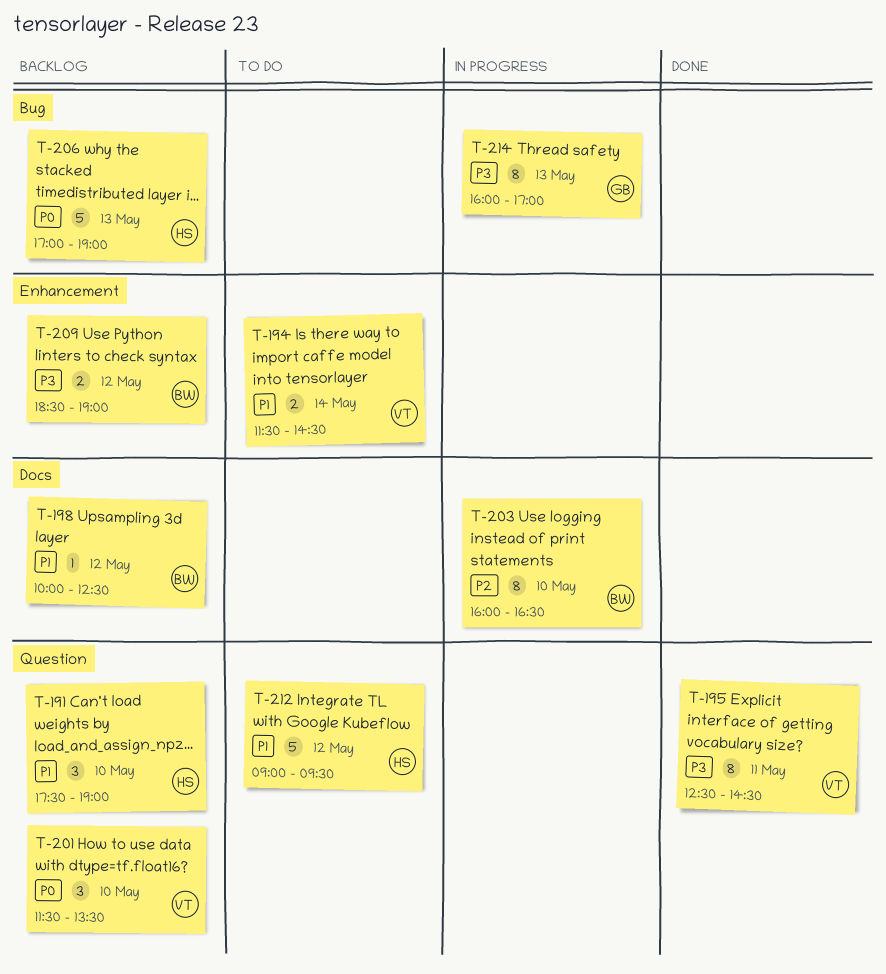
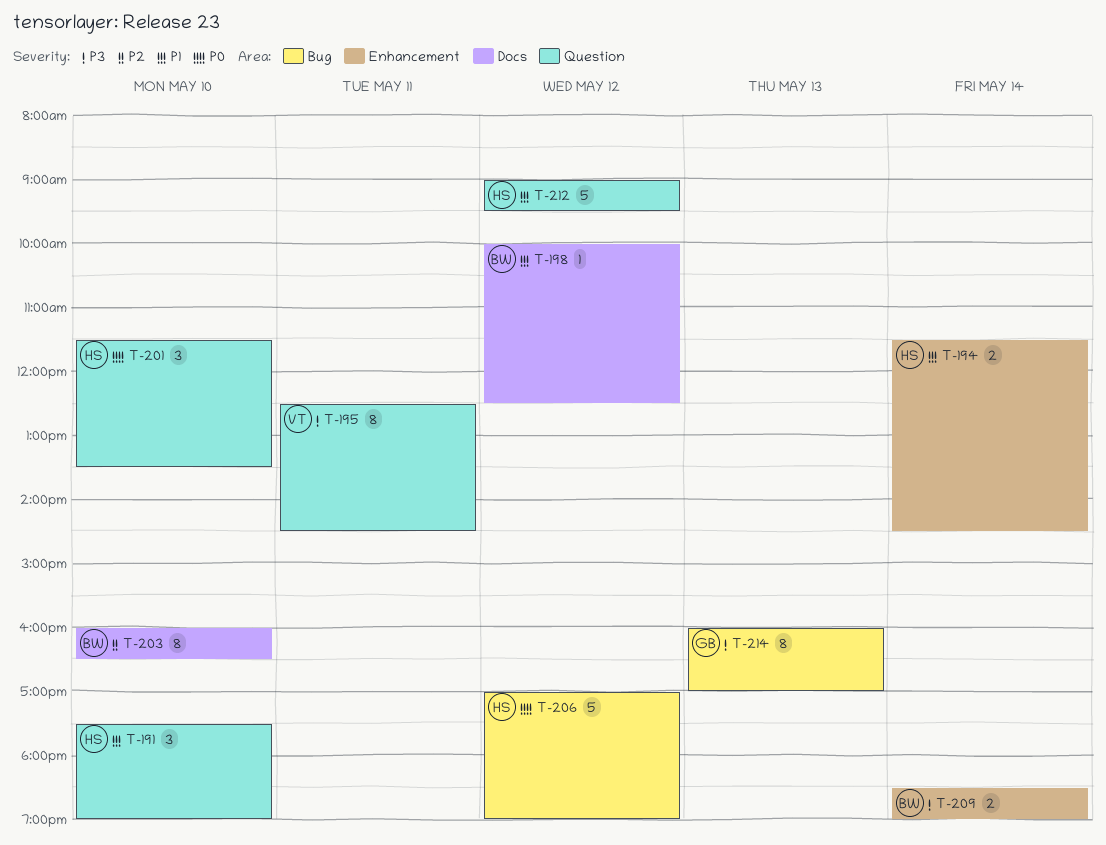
T-194, owner: VT -> HS
T-201, owner: VT -> HS
T-206, day: May 13 -> May 12
T-209, day: May 12 -> May 14

